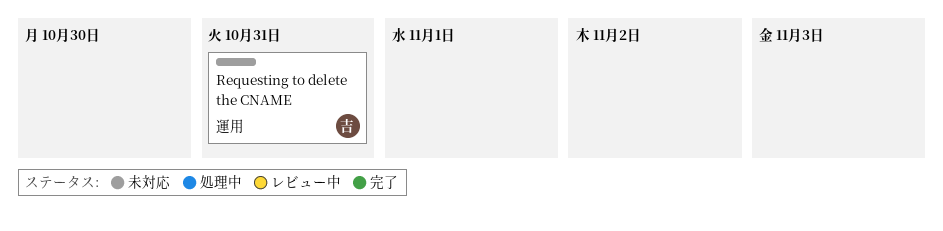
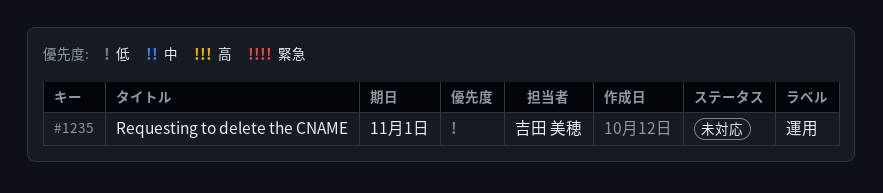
Requesting to delete the CNAME, due: Oct 31 -> Nov 1

